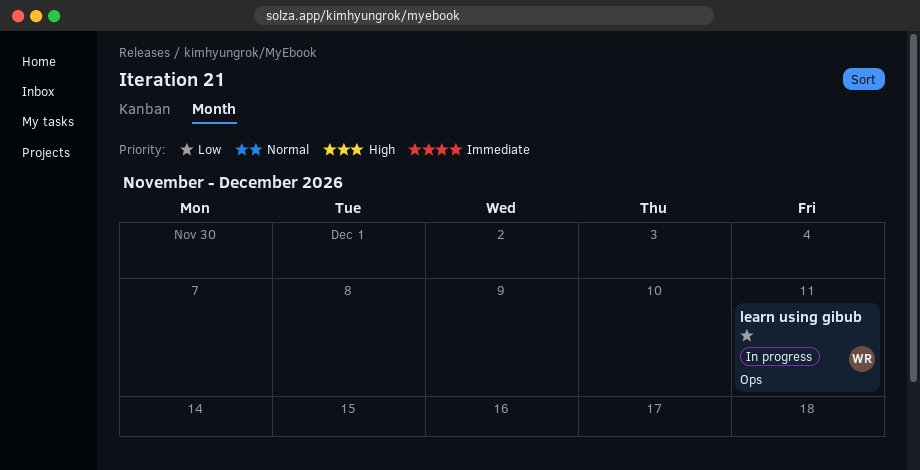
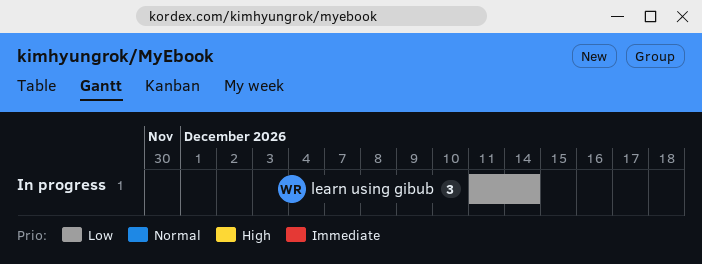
learn using gibub, due: Dec 11 -> Dec 14

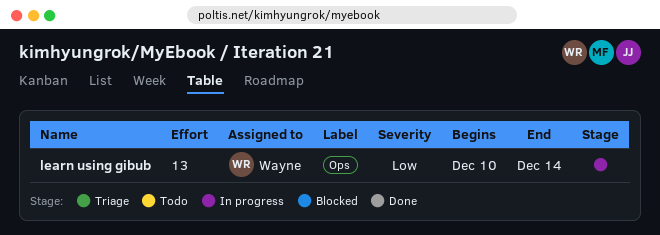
learn using gibub, estimate: 3 -> 13
learn using gibub, start: Dec 11 -> Dec 10

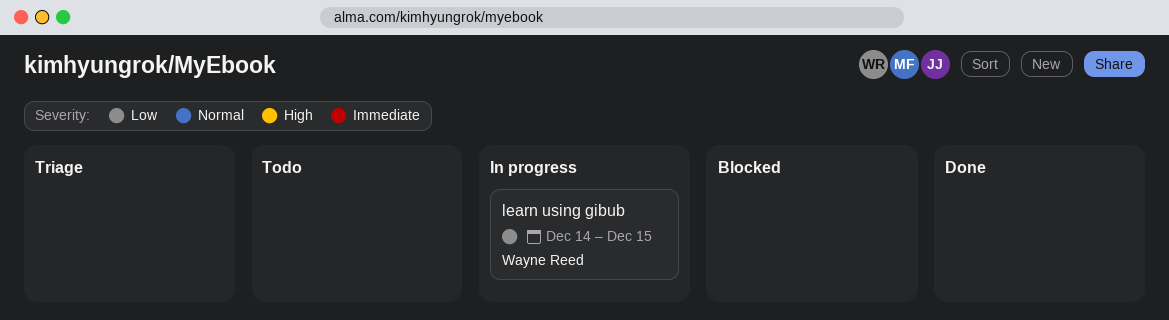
learn using gibub, start: Dec 10 -> Dec 14
learn using gibub, due: Dec 14 -> Dec 15

